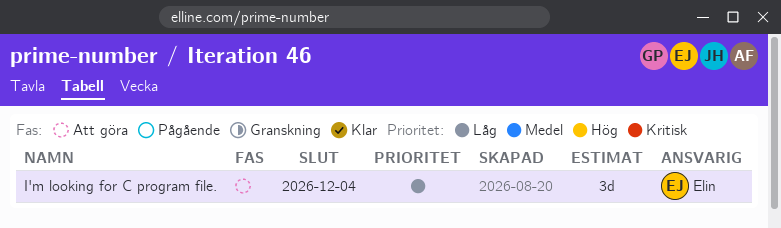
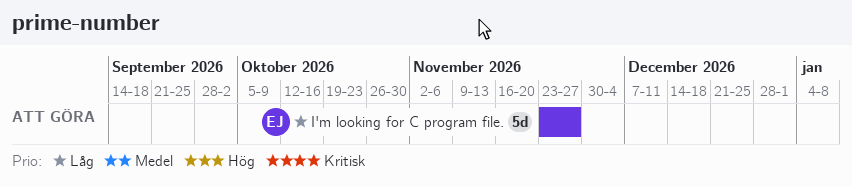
I'm looking for C program file., estimate: 3d -> 5d
I'm looking for C program file., due: Dec 4 -> Nov 27

